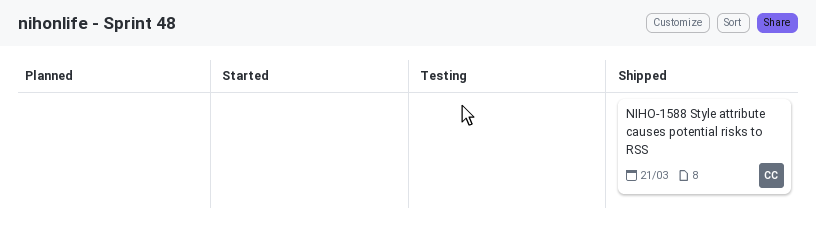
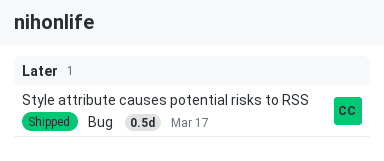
Style attribute causes potential risks to RSS, due: Mar 21 -> Mar 17

